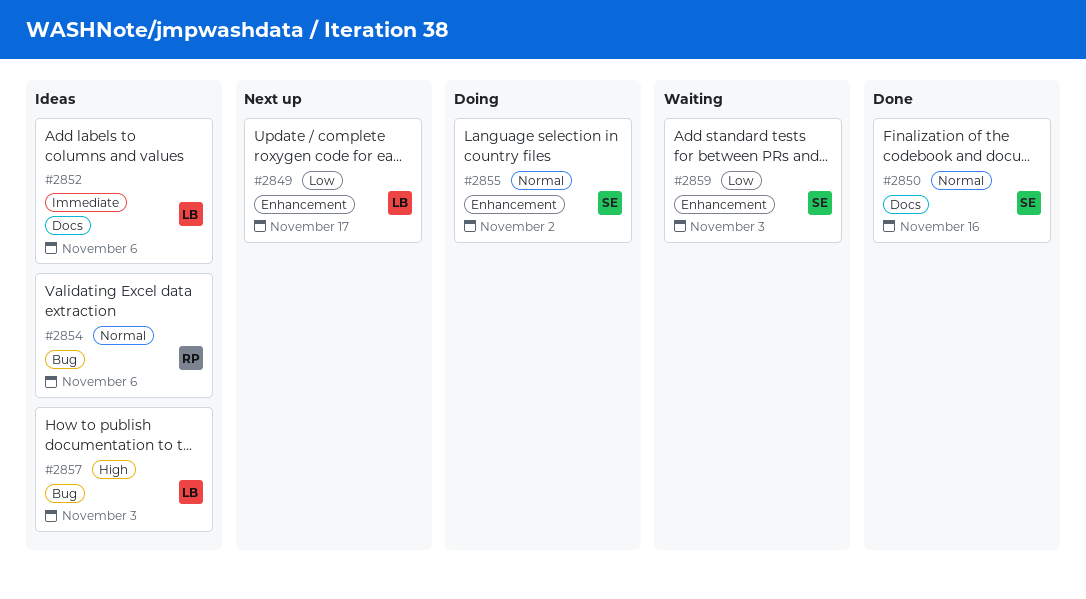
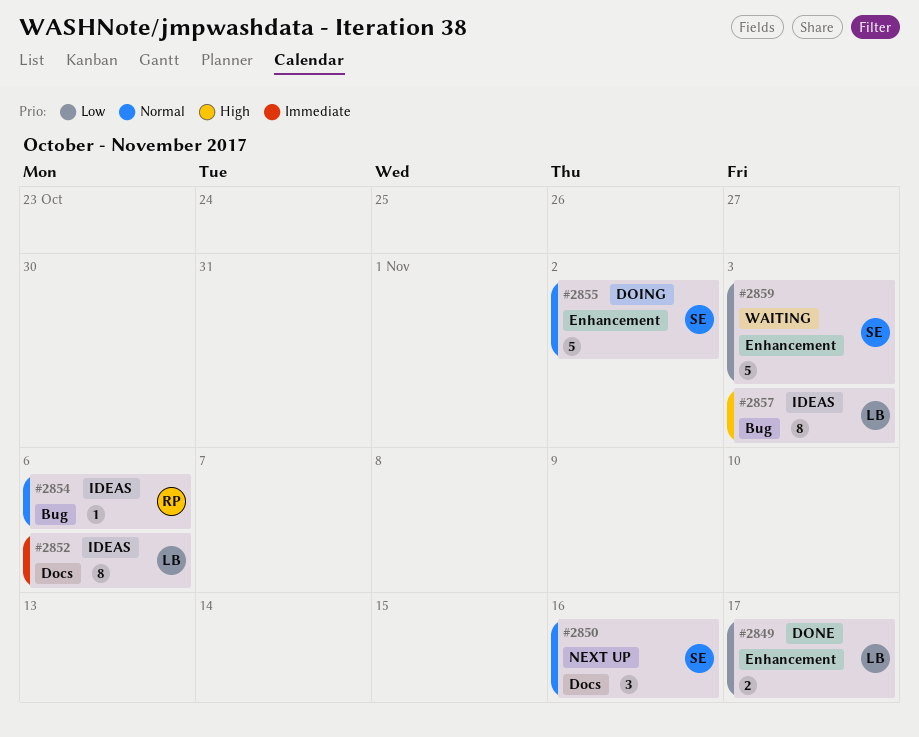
#2849, status: Next up -> Done
#2850, status: Done -> Next up

